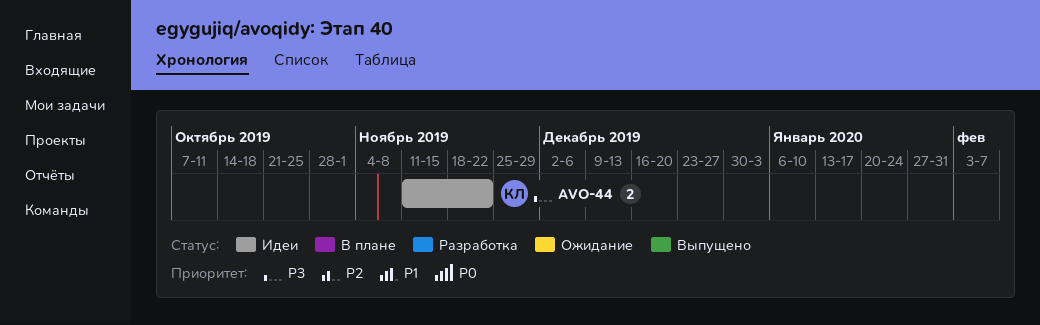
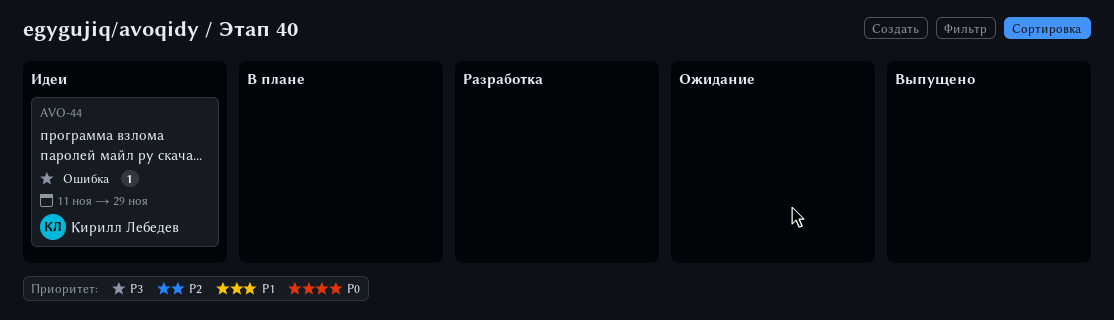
AVO-44, estimate: 2 -> 1
AVO-44, due: Nov 22 -> Nov 29

